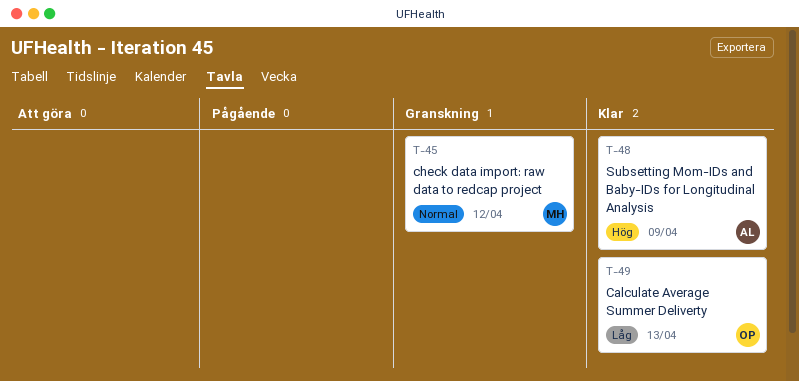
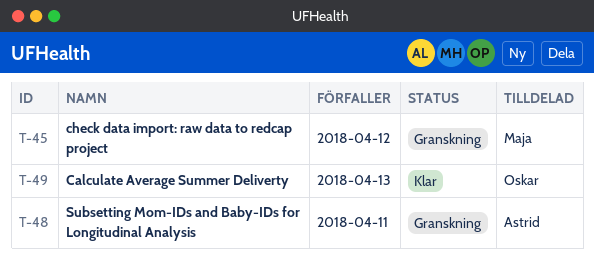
T-48, status: Klar -> Granskning
T-48, due: Apr 9 -> Apr 11

